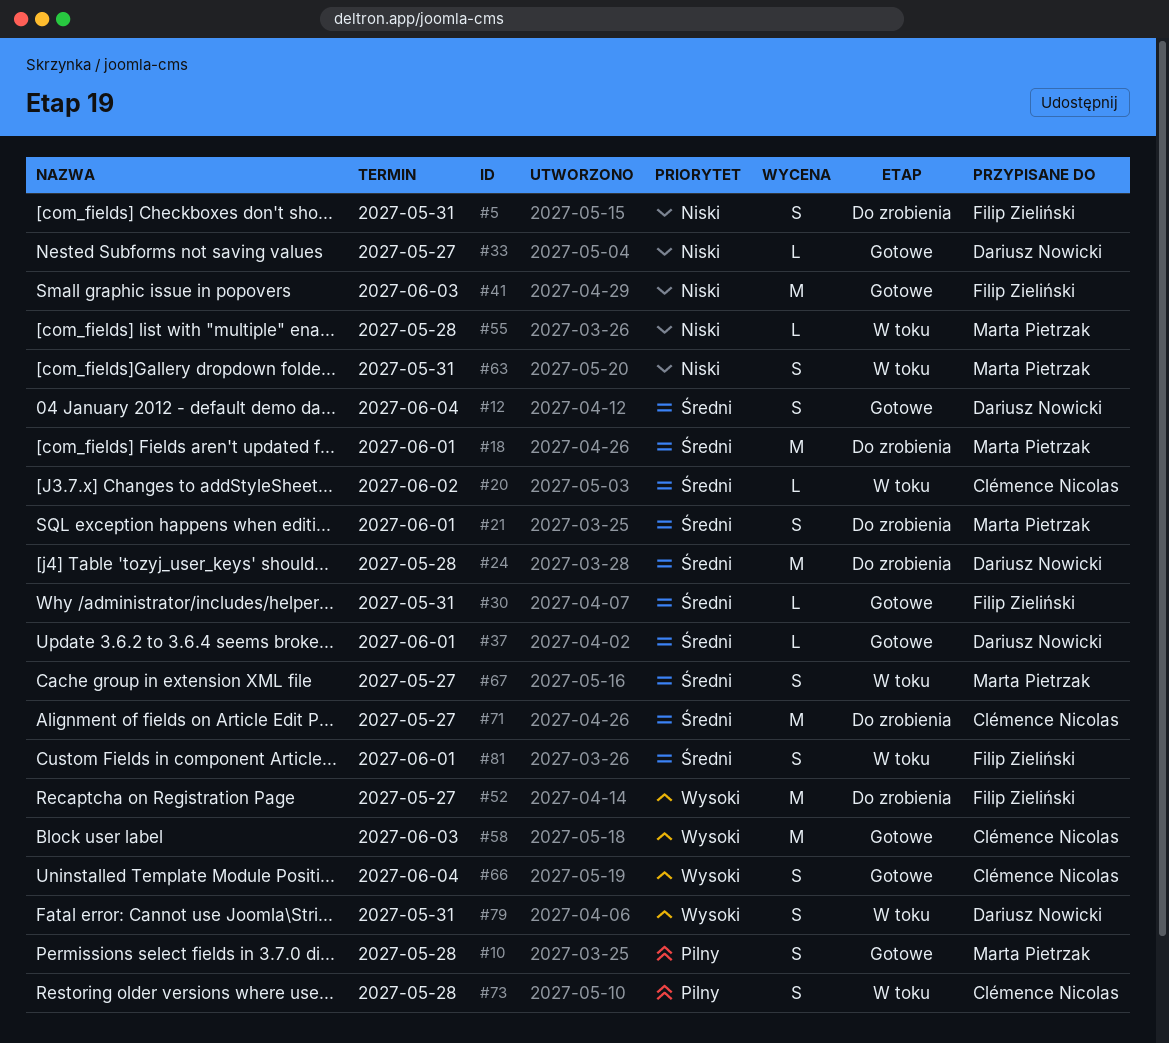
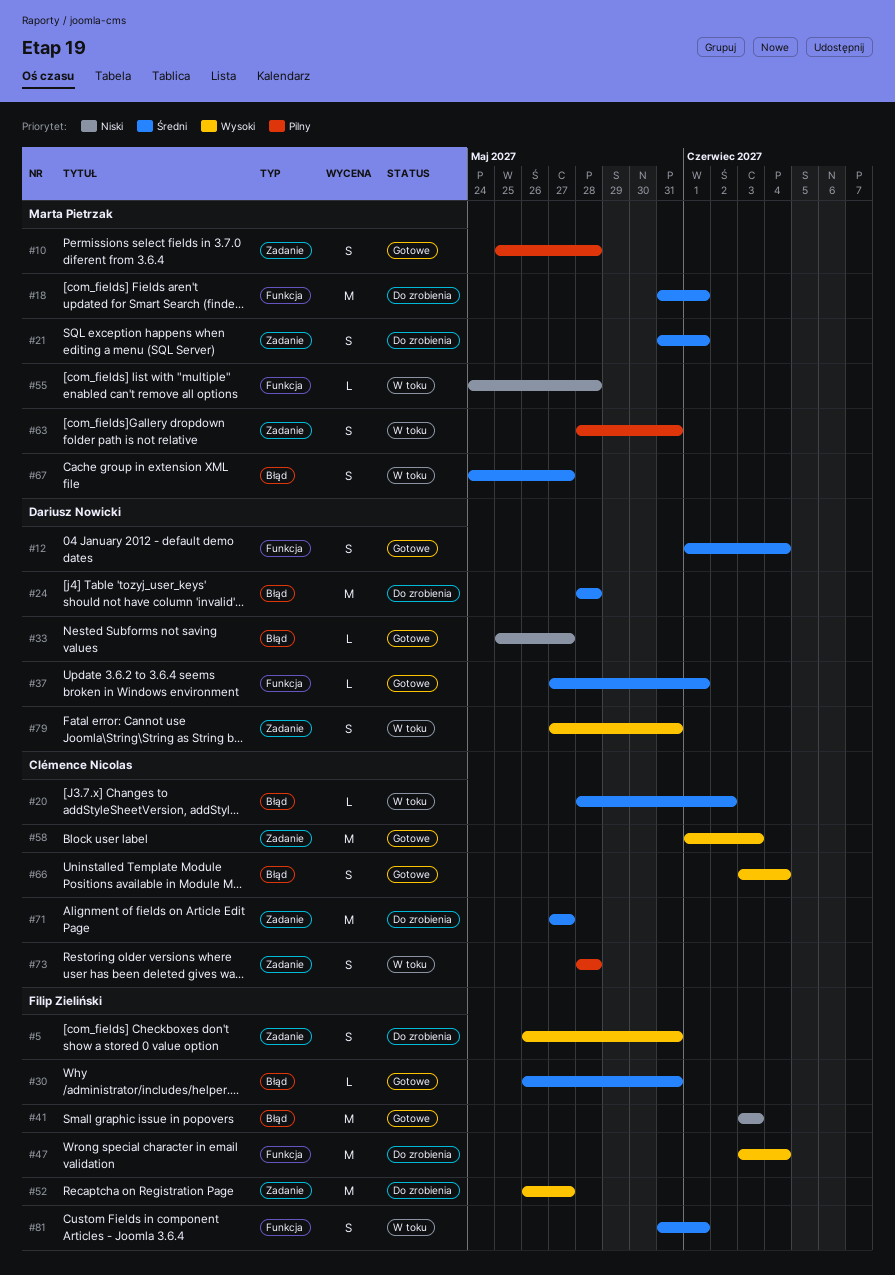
#5, priority: Niski -> Wysoki
#47: none -> present
#63, priority: Niski -> Pilny

